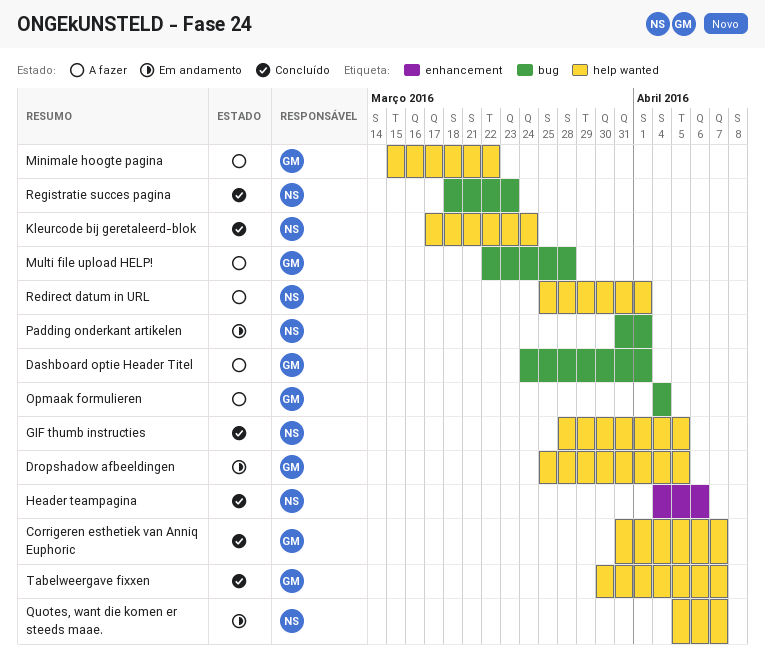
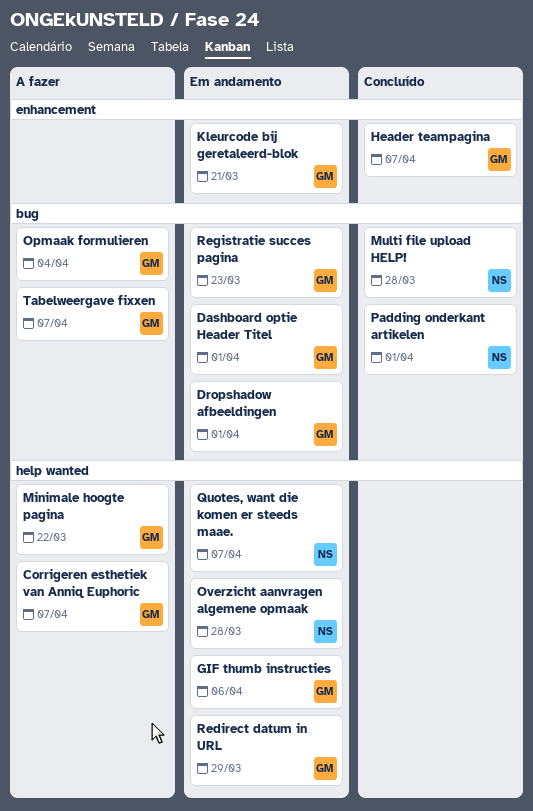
Corrigeren esthetiek van Anniq Euphoric, status: Concluído -> A fazer
Dashboard optie Header Titel, status: A fazer -> Em andamento
Dropshadow afbeeldingen, label: help wanted -> bug
Dropshadow afbeeldingen, due: Apr 5 -> Apr 1
GIF thumb instructies, status: Concluído -> Em andamento
GIF thumb instructies, owner: NS -> GM
GIF thumb instructies, due: Apr 5 -> Apr 6
Header teampagina, owner: NS -> GM
Header teampagina, due: Apr 6 -> Apr 7
Kleurcode bij geretaleerd-blok, status: Concluído -> Em andamento
Kleurcode bij geretaleerd-blok, owner: NS -> GM
Kleurcode bij geretaleerd-blok, label: help wanted -> enhancement
Kleurcode bij geretaleerd-blok, due: Mar 24 -> Mar 21
Multi file upload HELP!, status: A fazer -> Concluído
Multi file upload HELP!, owner: GM -> NS
Overzicht aanvragen algemene opmaak: none -> present
Padding onderkant artikelen, status: Em andamento -> Concluído
Redirect datum in URL, status: A fazer -> Em andamento
Redirect datum in URL, owner: NS -> GM
Redirect datum in URL, due: Apr 1 -> Mar 29
Registratie succes pagina, status: Concluído -> Em andamento
Registratie succes pagina, owner: NS -> GM
Tabelweergave fixxen, status: Concluído -> A fazer
Tabelweergave fixxen, label: help wanted -> bug

